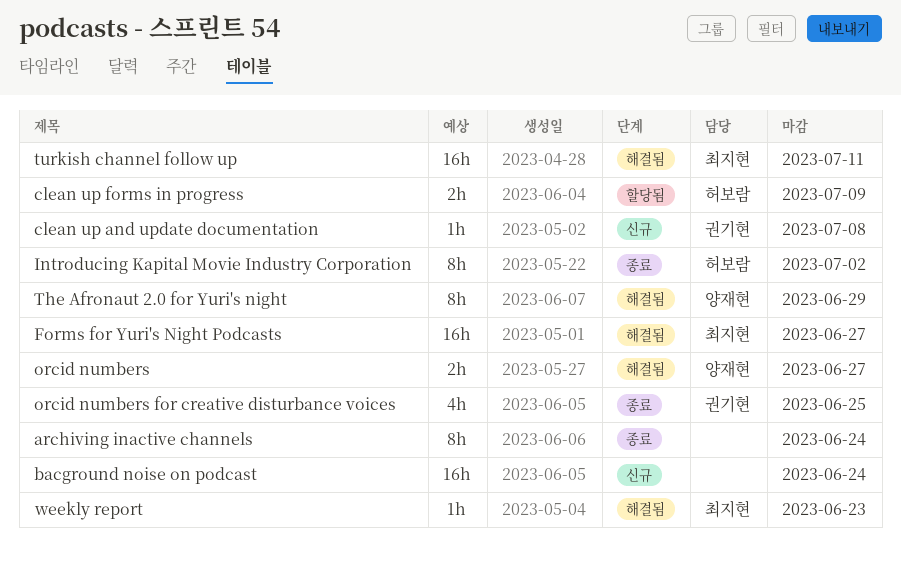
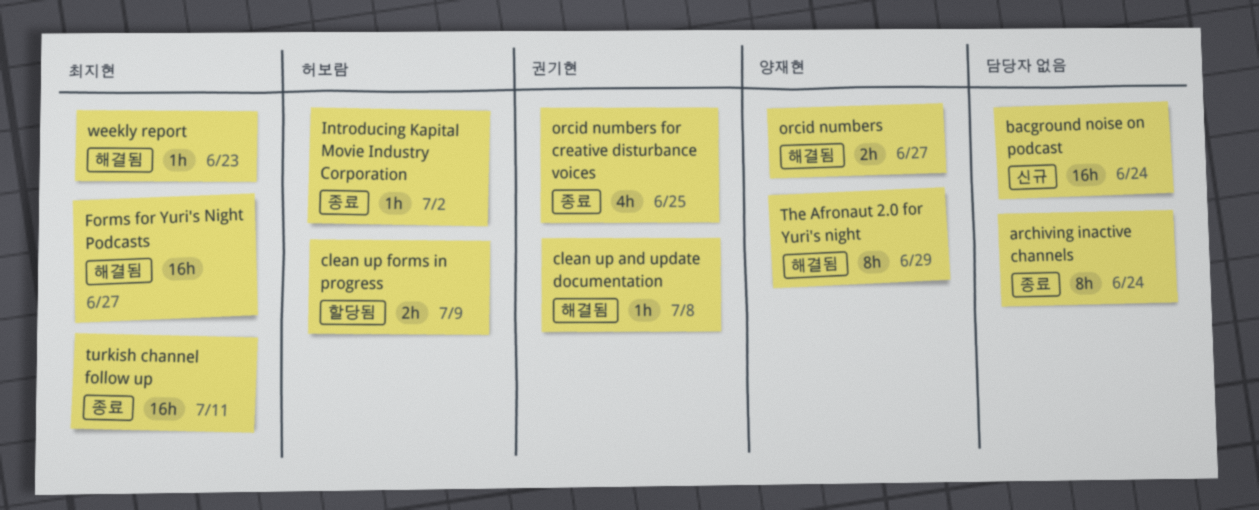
clean up and update documentation, status: 신규 -> 해결됨
Introducing Kapital Movie Industry Corporation, estimate: 8h -> 1h
turkish channel follow up, status: 해결됨 -> 종료

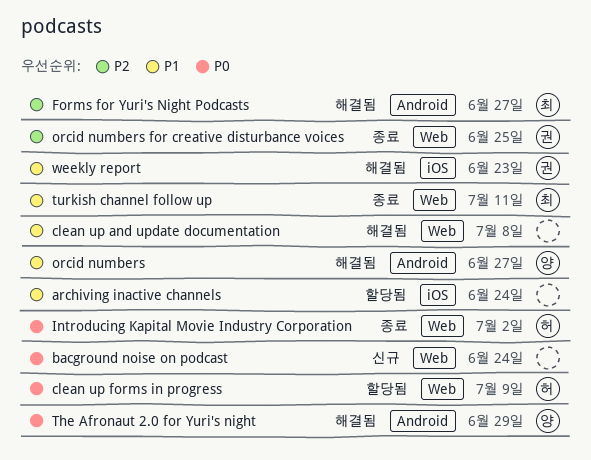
archiving inactive channels, status: 종료 -> 할당됨
clean up and update documentation, owner: 권기현 -> none
weekly report, owner: 최지현 -> 권기현

